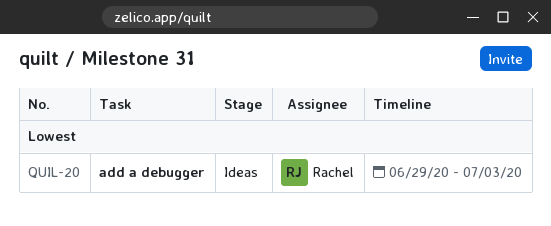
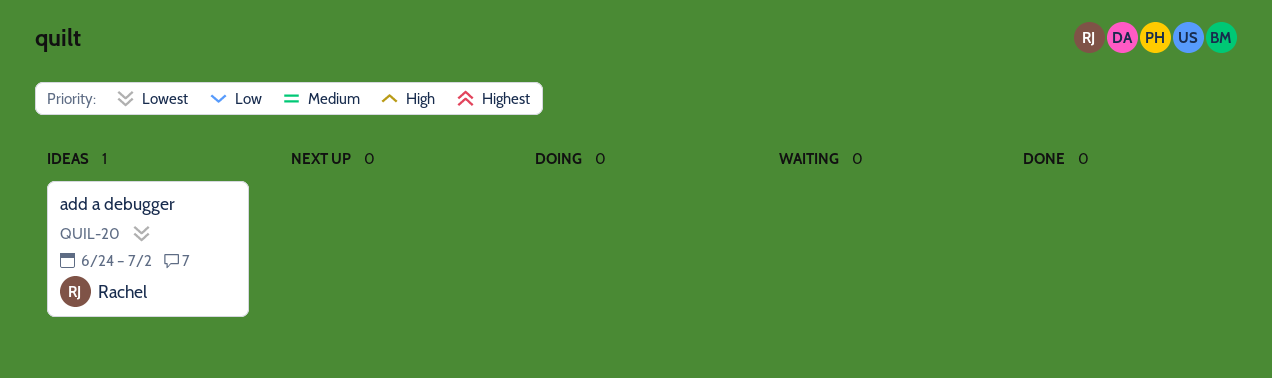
QUIL-20, start: Jun 29 -> Jun 24
QUIL-20, due: Jul 3 -> Jul 2

